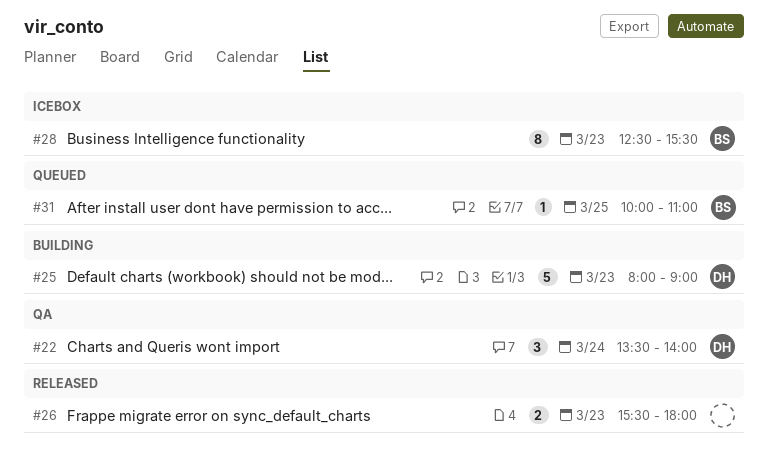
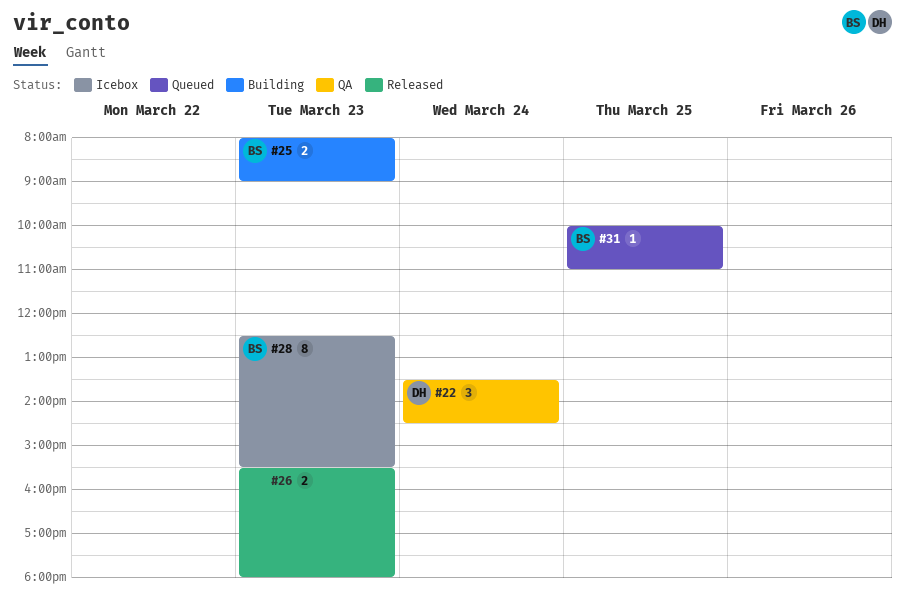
#22, ends: 14:00 -> 14:30
#25, owner: DH -> BS
#25, estimate: 5 -> 2

